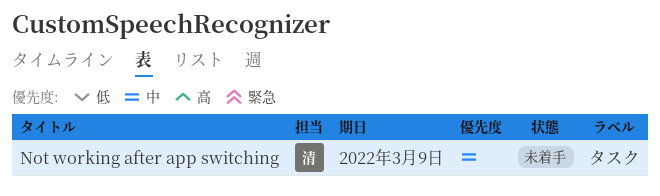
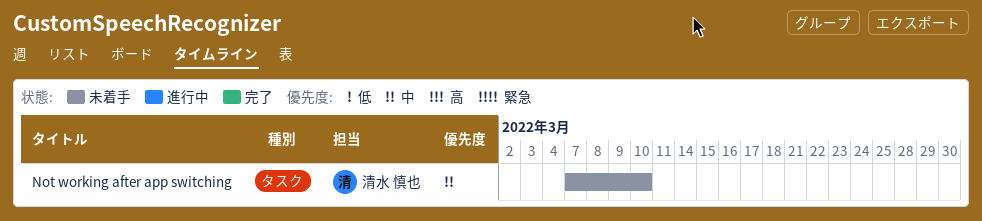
Not working after app switching, due: Mar 9 -> Mar 10

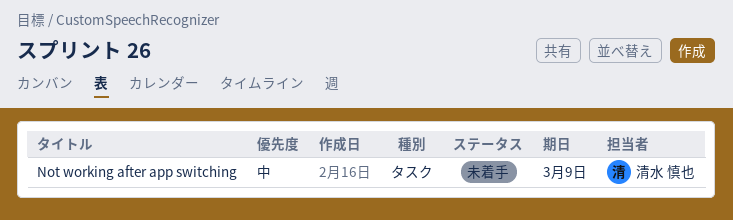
Not working after app switching, due: Mar 10 -> Mar 9

